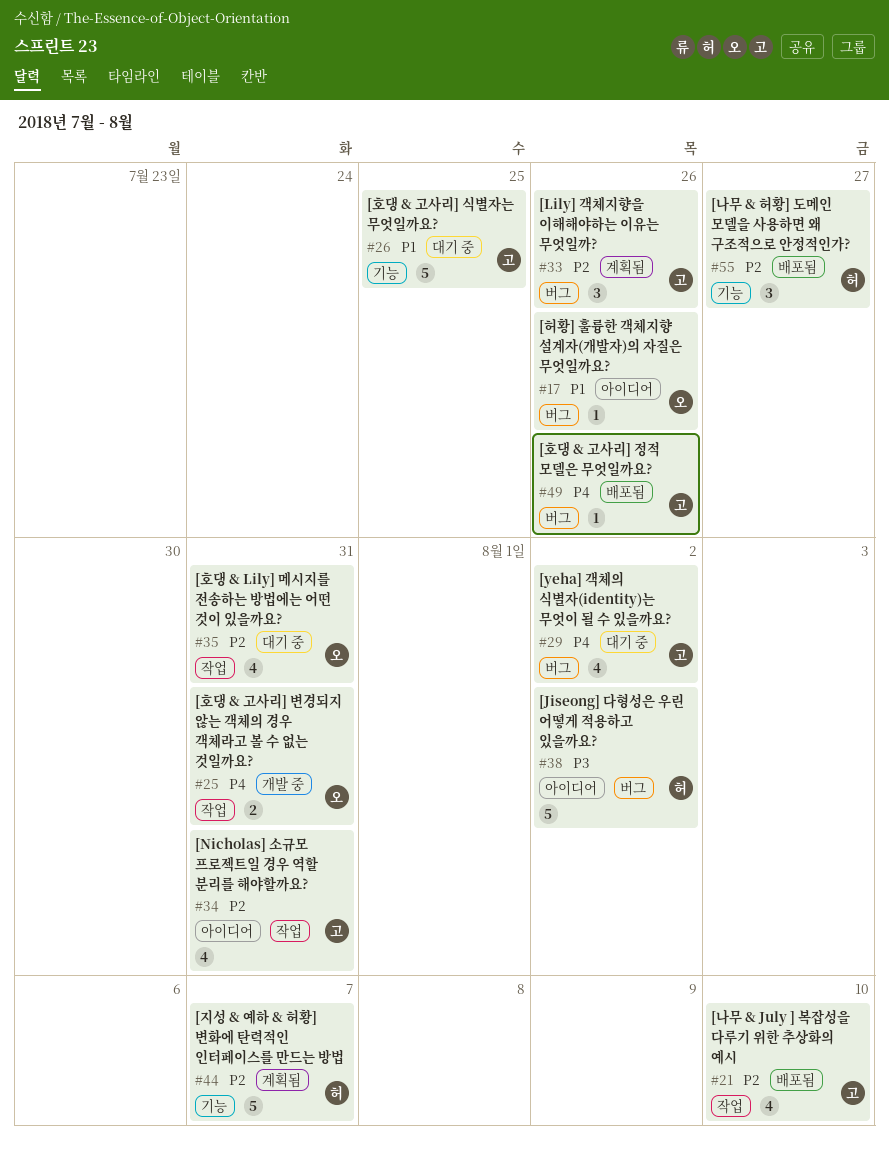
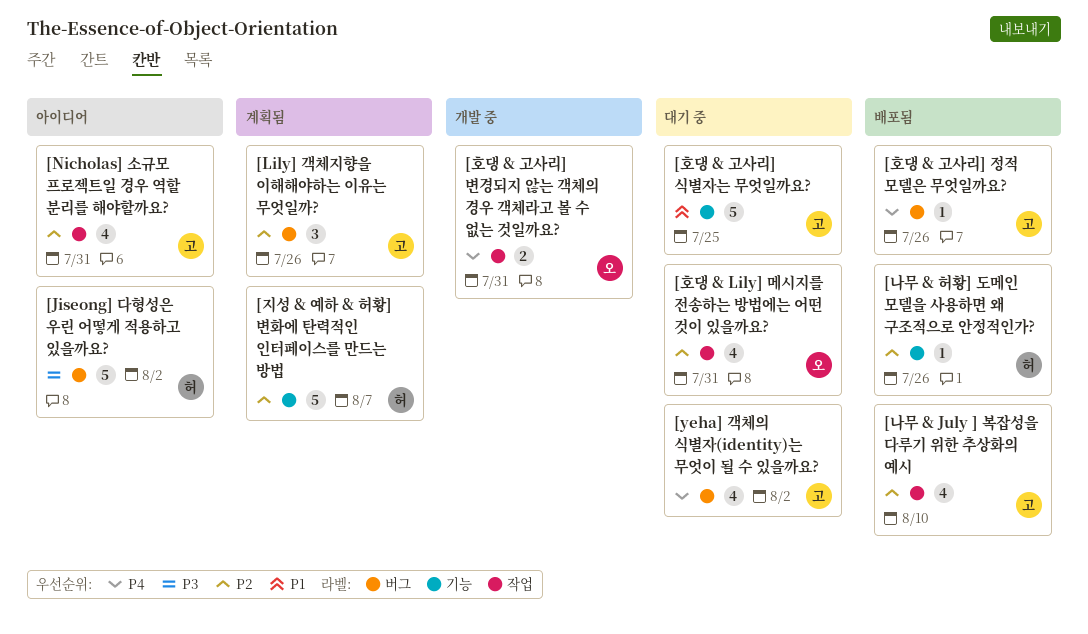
[나무 & 허황] 도메인 모델을 사용하면 왜 구조적으로 안정적인가?, estimate: 3 -> 1
[나무 & 허황] 도메인 모델을 사용하면 왜 구조적으로 안정적인가?, due: Jul 27 -> Jul 26
[허황] 훌륭한 객체지향 설계자(개발자)의 자질은 무엇일까요?: present -> none

